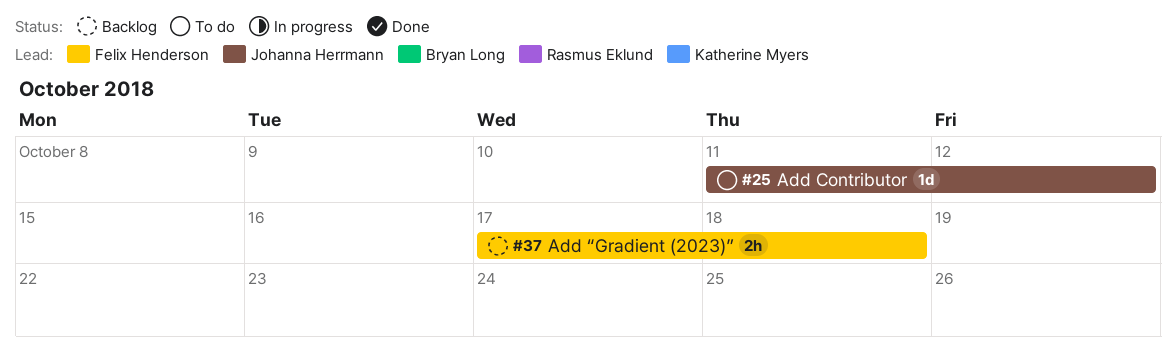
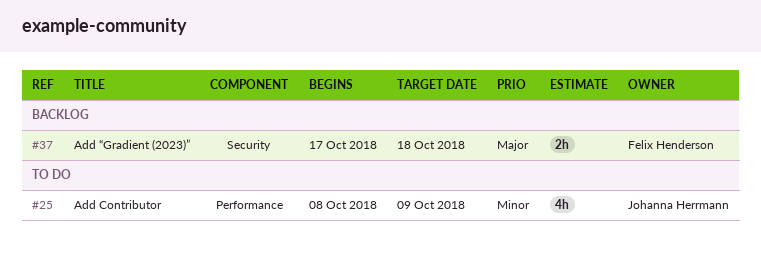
#25, estimate: 1d -> 4h
#25, start: Oct 11 -> Oct 8
#25, due: Oct 12 -> Oct 9

